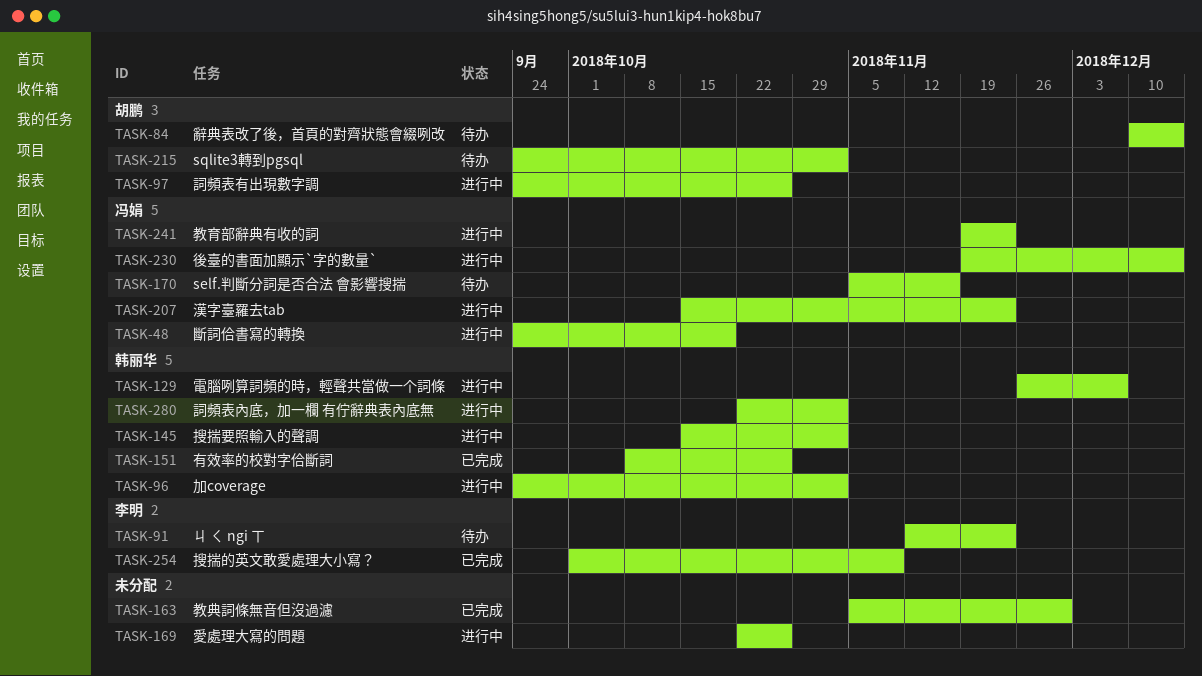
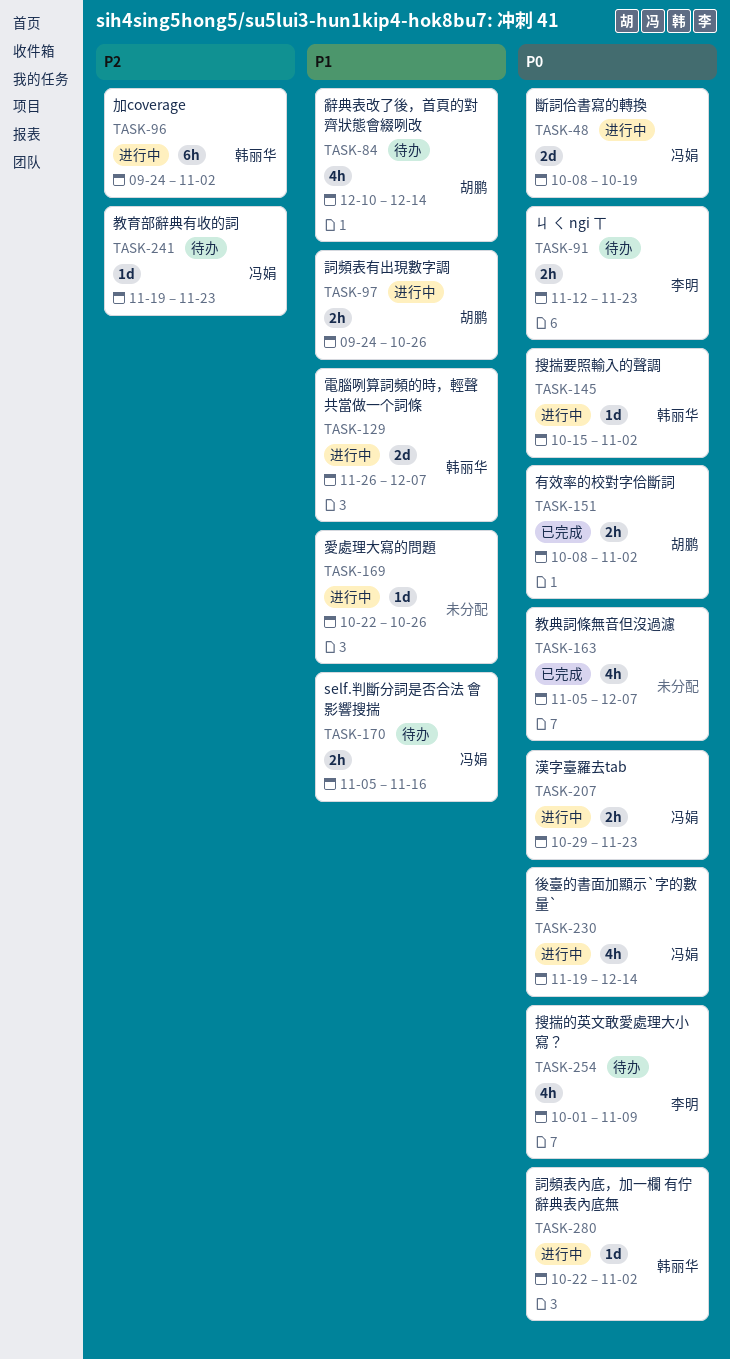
TASK-48, start: Sep 24 -> Oct 8
TASK-151, owner: 韩丽华 -> 胡鹏
TASK-151, due: Oct 26 -> Nov 2
TASK-163, due: Nov 30 -> Dec 7
TASK-207, start: Oct 15 -> Oct 29
TASK-215: present -> none
TASK-241, status: 进行中 -> 待办
TASK-254, status: 已完成 -> 待办

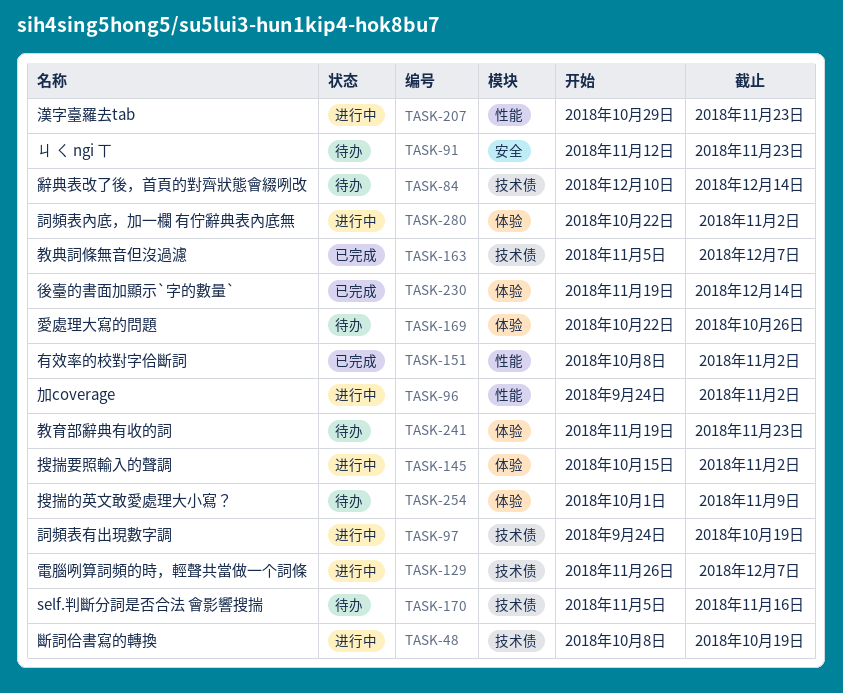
TASK-97, due: Oct 26 -> Oct 19
TASK-169, status: 进行中 -> 待办
TASK-230, status: 进行中 -> 已完成

